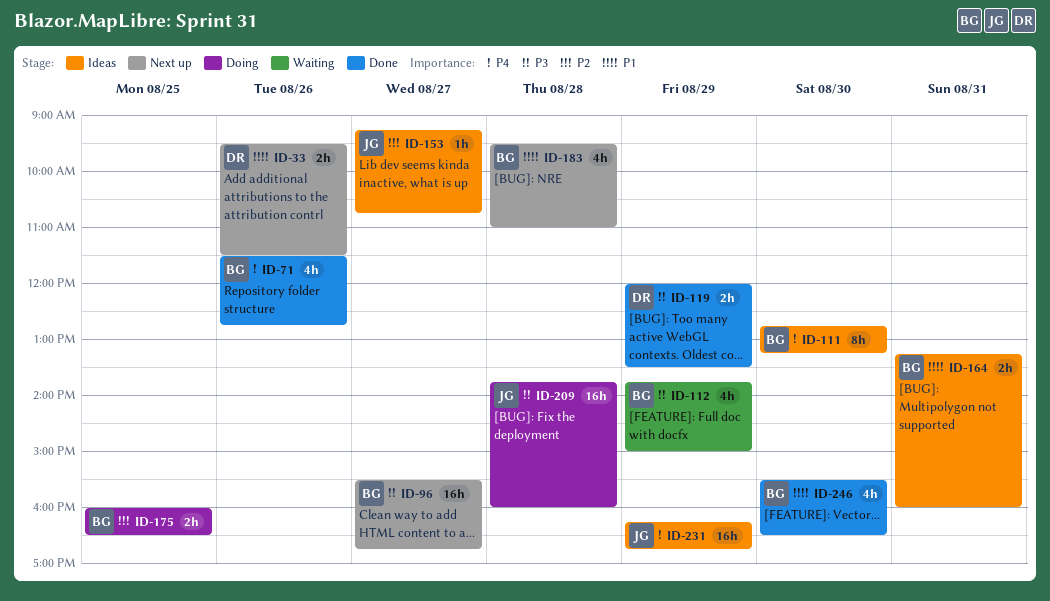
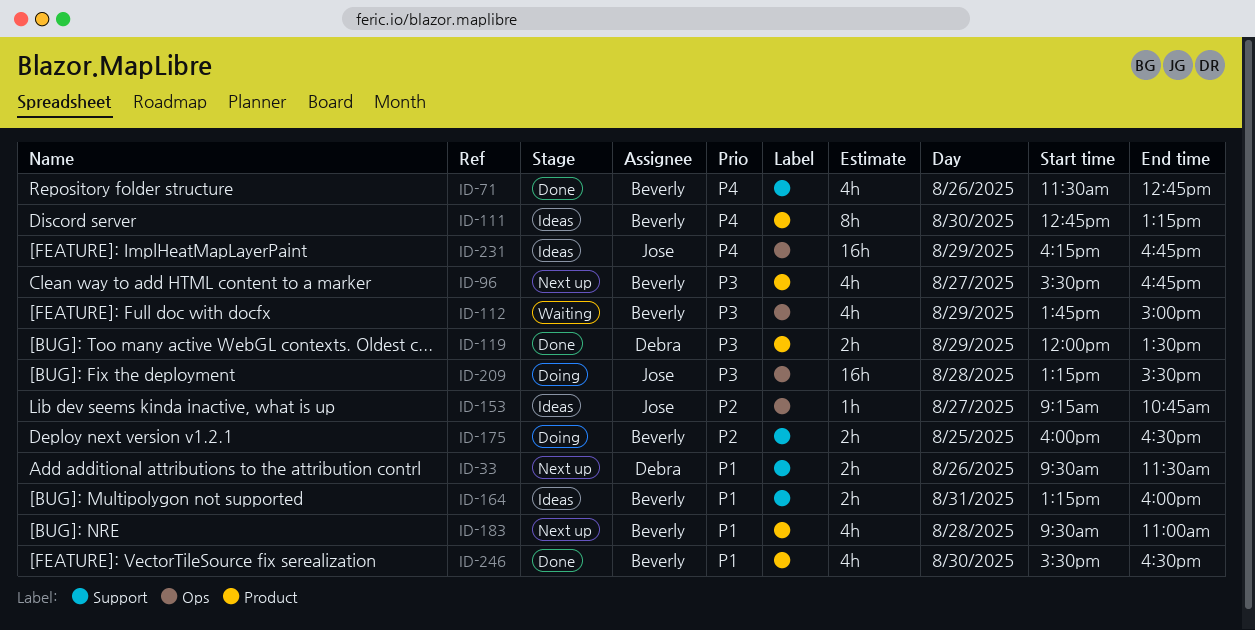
ID-96, estimate: 16h -> 4h
ID-209, begins: 13:45 -> 13:15
ID-209, ends: 16:00 -> 15:30

